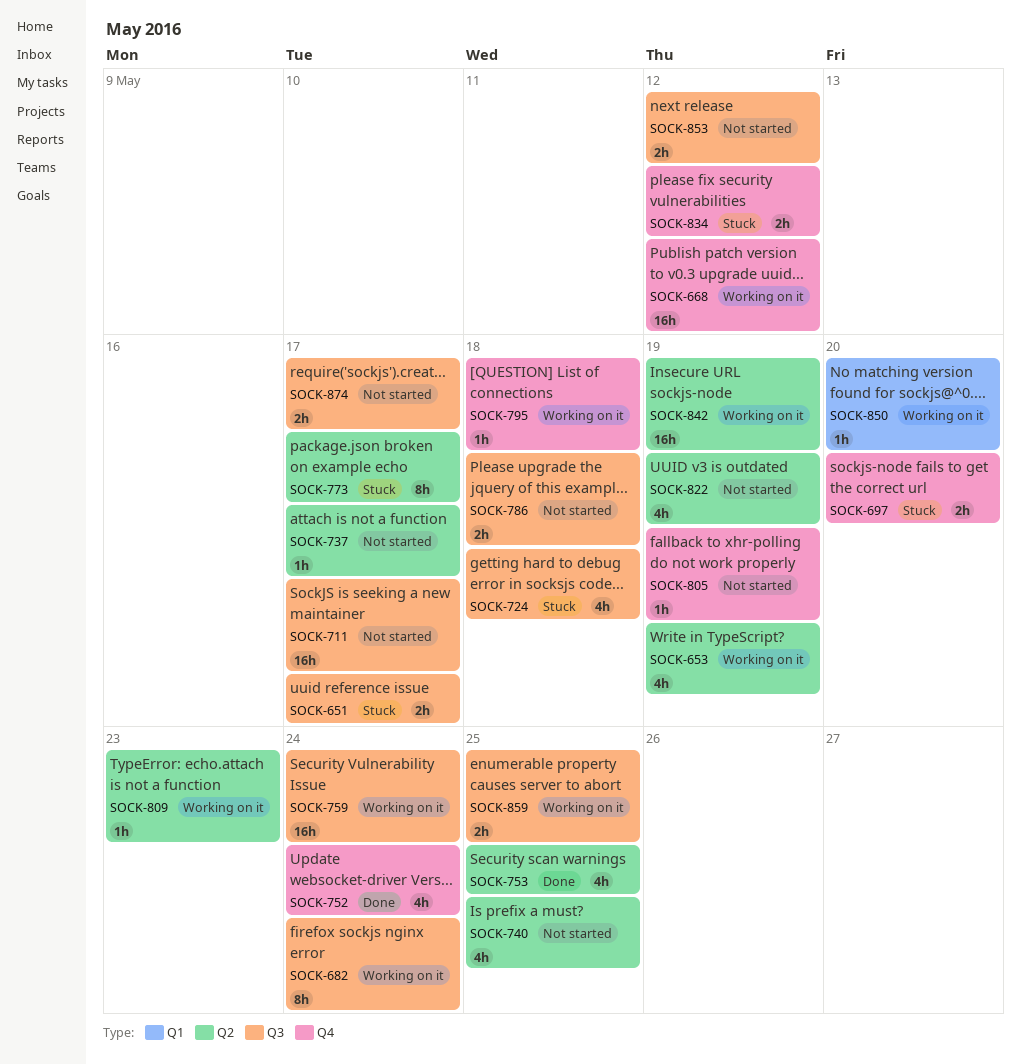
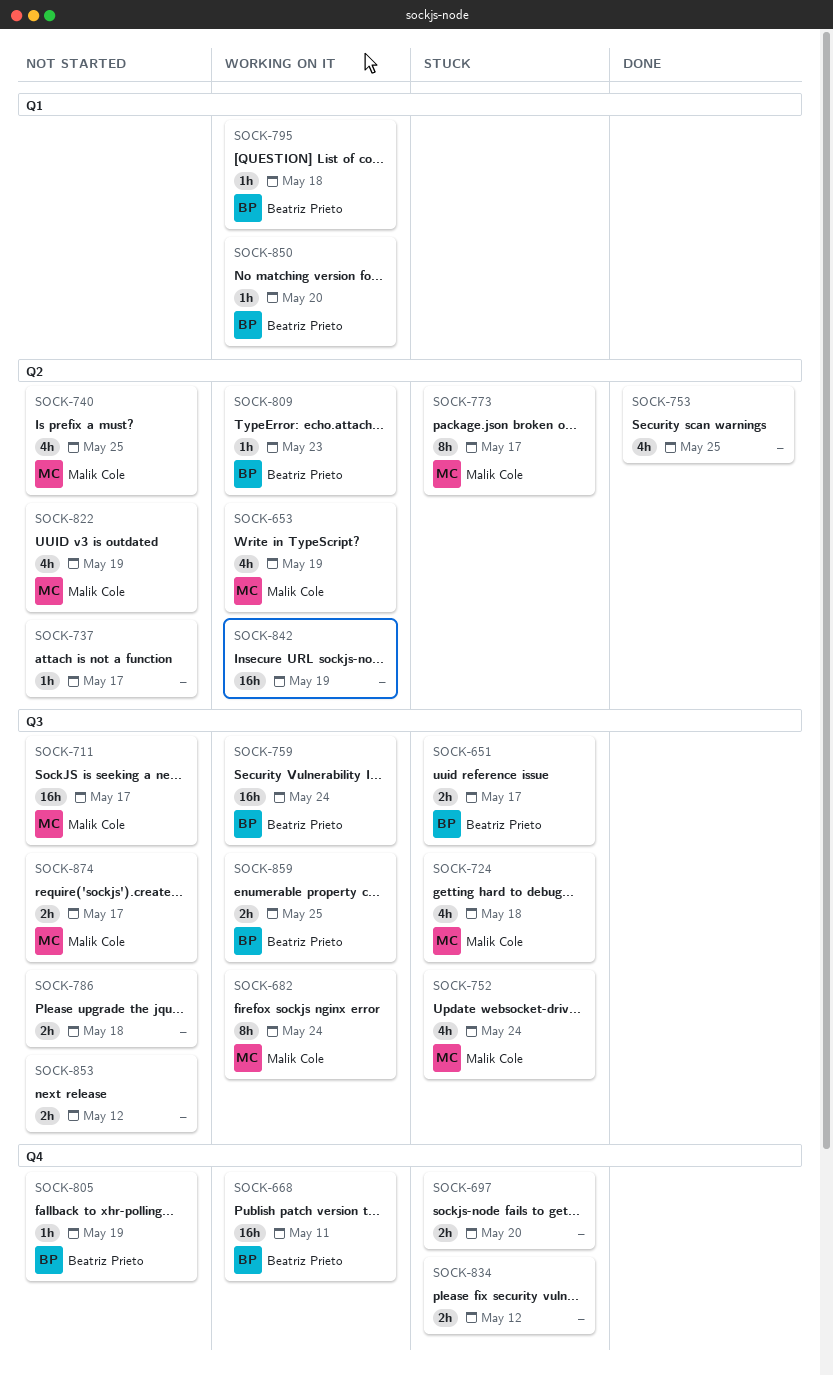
SOCK-668, due: May 12 -> May 11
SOCK-752, status: Done -> Stuck
SOCK-752, label: Q4 -> Q3
SOCK-795, label: Q4 -> Q1

